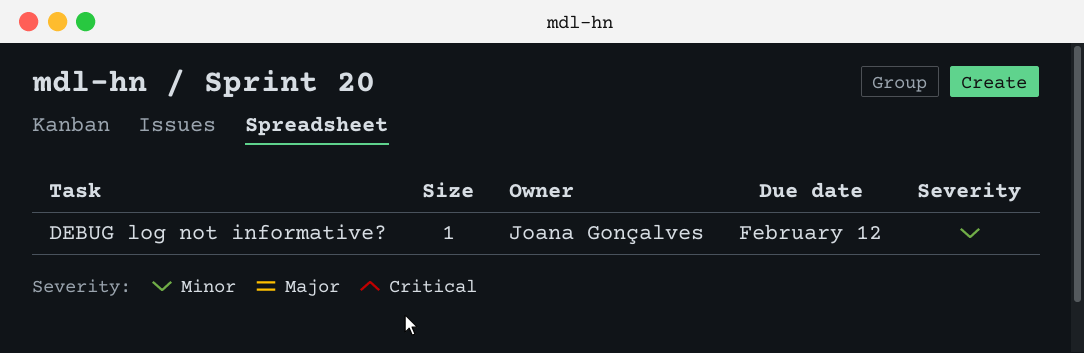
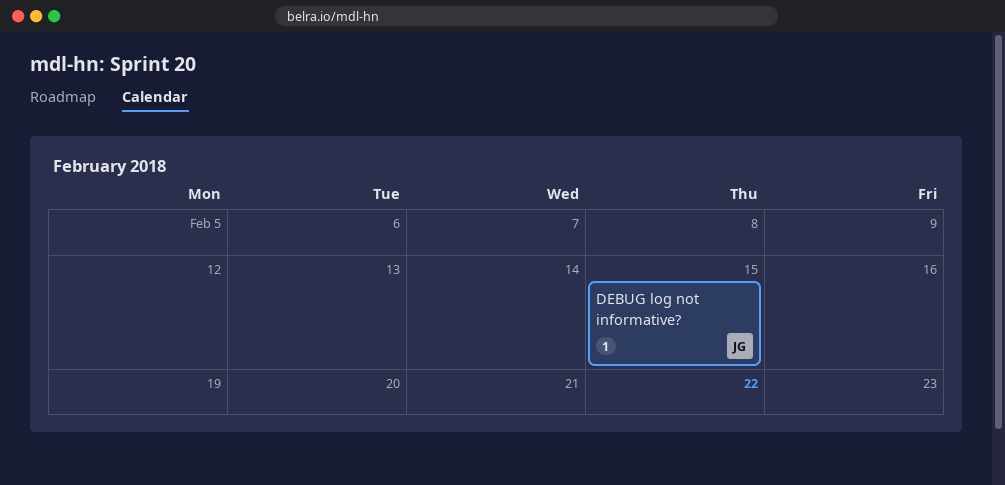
DEBUG log not informative?, due: Feb 12 -> Feb 15

